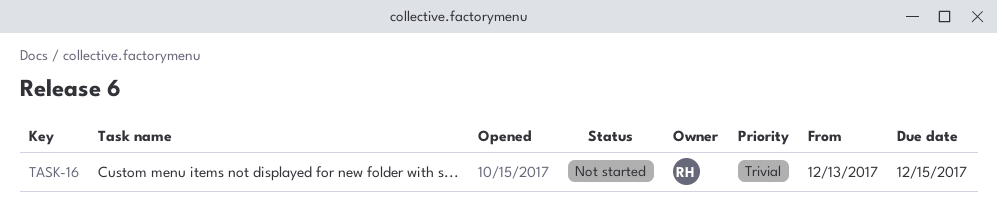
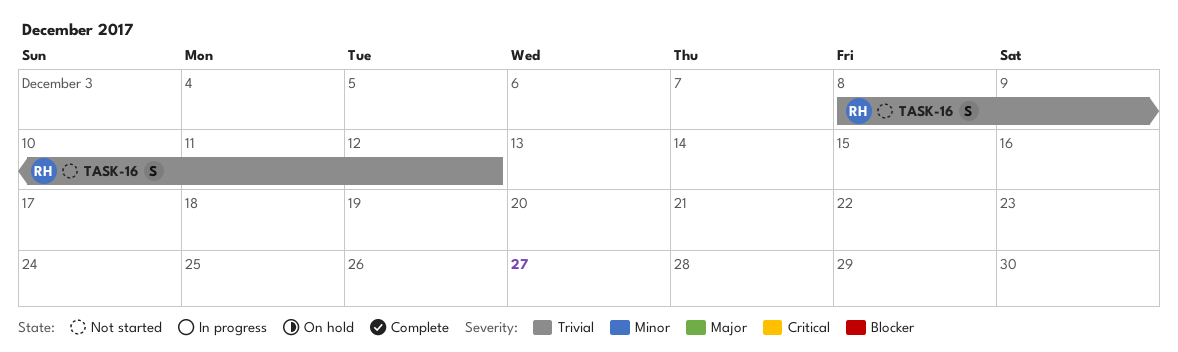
TASK-16, start: Dec 13 -> Dec 8
TASK-16, due: Dec 15 -> Dec 12

